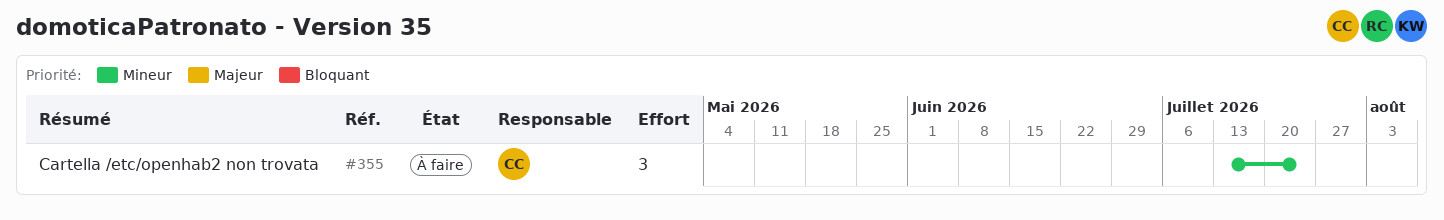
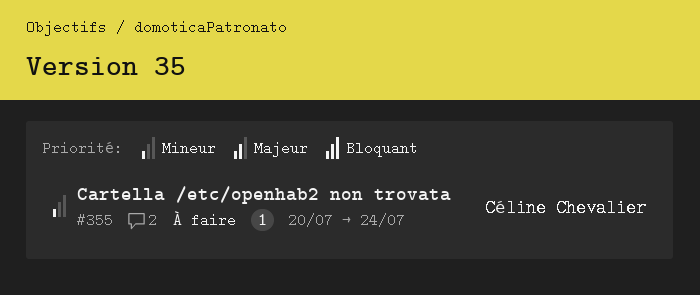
#355, estimate: 3 -> 1
#355, start: Jul 13 -> Jul 20

